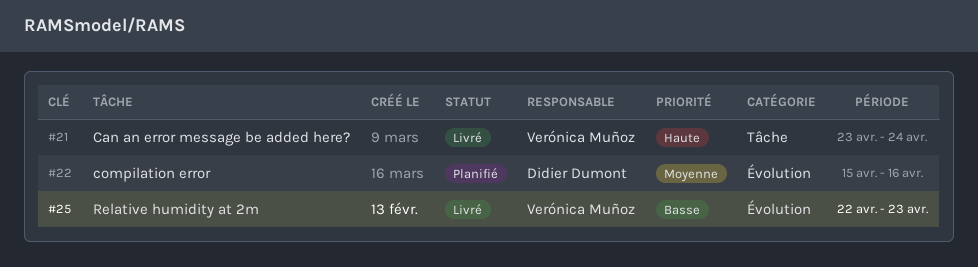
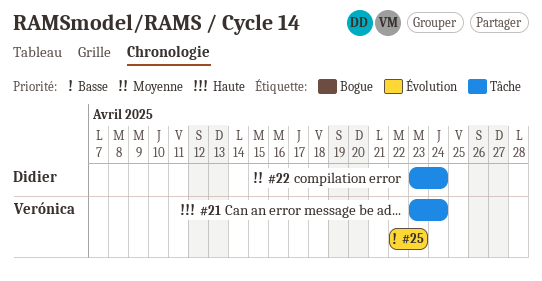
#22, label: Évolution -> Tâche
#22, start: Apr 15 -> Apr 23
#22, due: Apr 16 -> Apr 24

